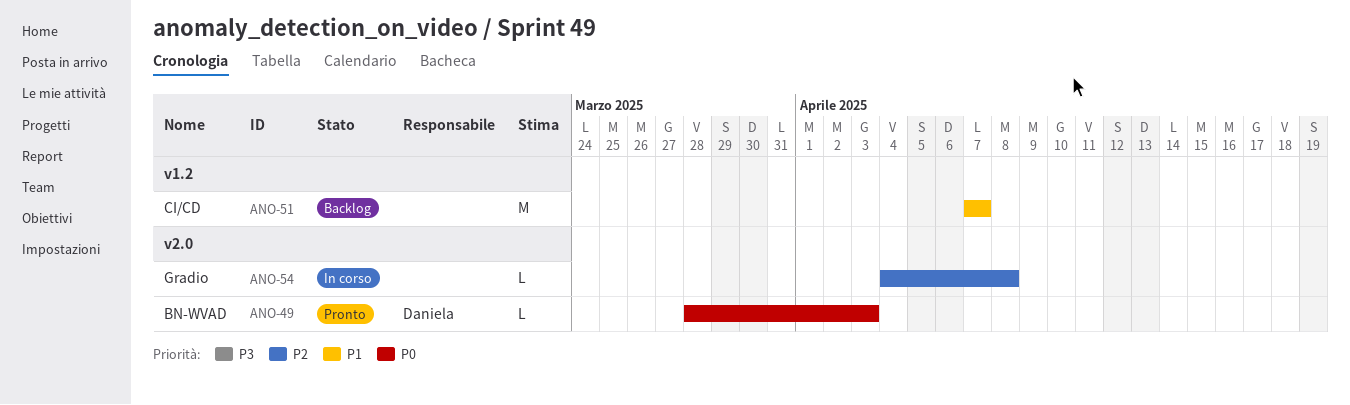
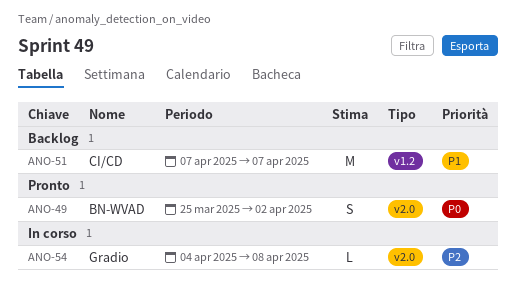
ANO-49, estimate: L -> S
ANO-49, start: Mar 28 -> Mar 25
ANO-49, due: Apr 3 -> Apr 2

